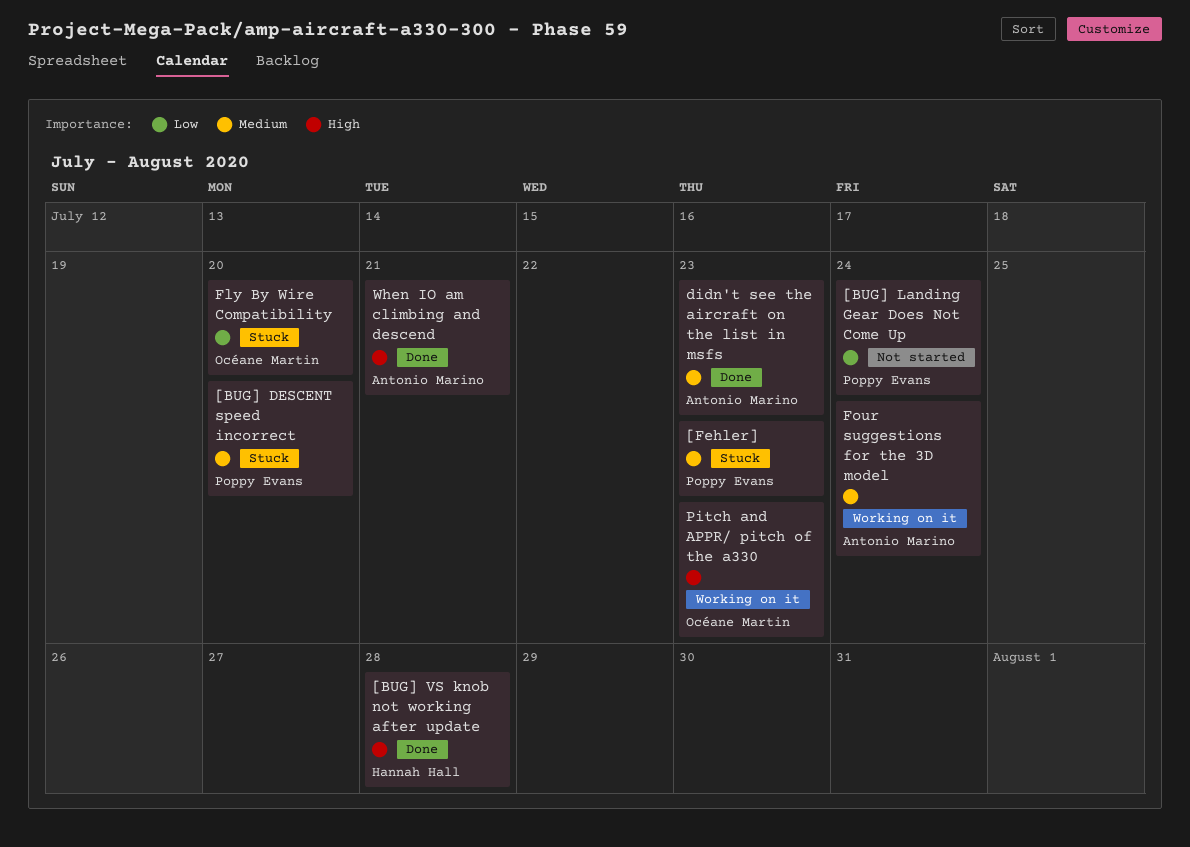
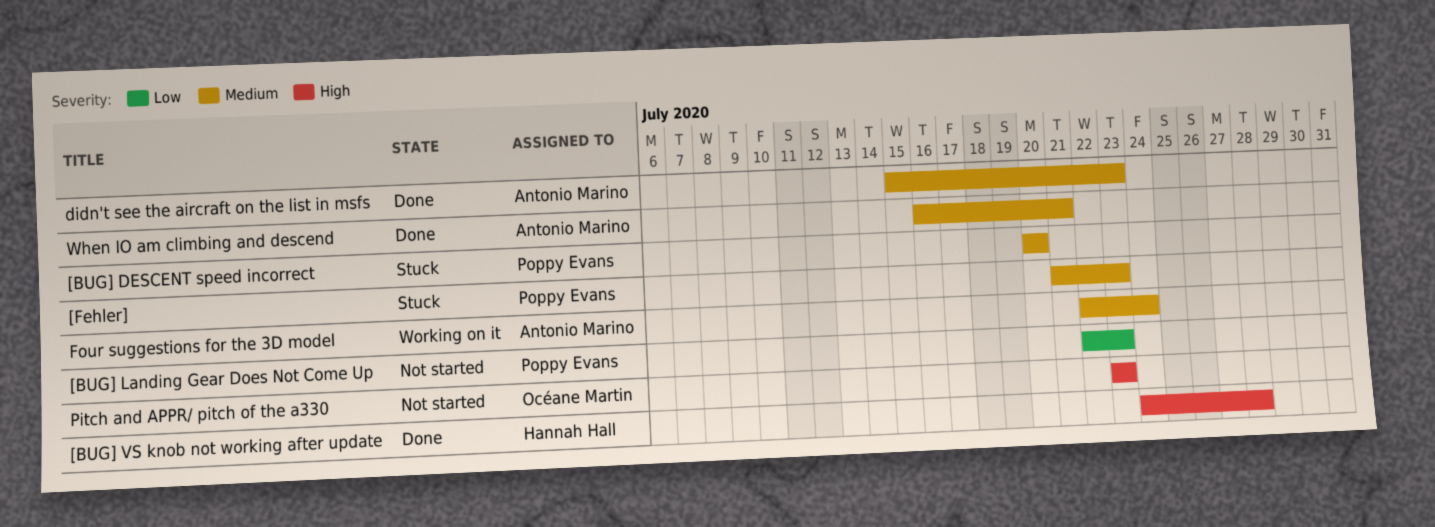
[BUG] Landing Gear Does Not Come Up, due: Jul 24 -> Jul 23
Fly By Wire Compatibility: present -> none
Pitch and APPR/ pitch of the a330, status: Working on it -> Not started
When IO am climbing and descend, priority: High -> Medium

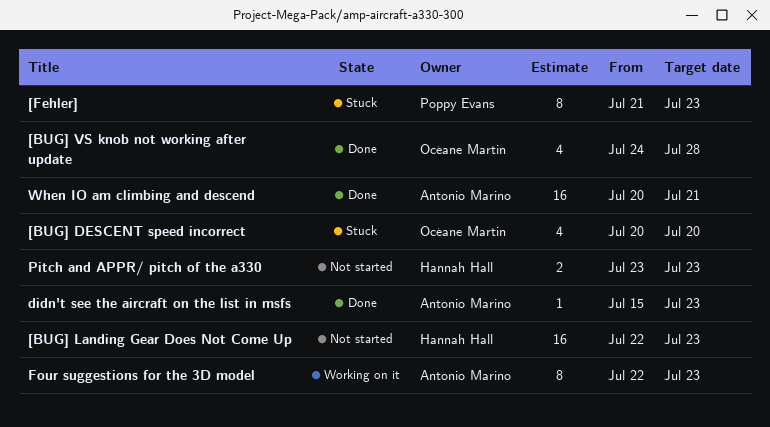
[BUG] DESCENT speed incorrect, owner: Poppy Evans -> Océane Martin
[BUG] Landing Gear Does Not Come Up, owner: Poppy Evans -> Hannah Hall
[BUG] VS knob not working after update, owner: Hannah Hall -> Océane Martin
Four suggestions for the 3D model, due: Jul 24 -> Jul 23
Pitch and APPR/ pitch of the a330, owner: Océane Martin -> Hannah Hall
When IO am climbing and descend, start: Jul 16 -> Jul 20

